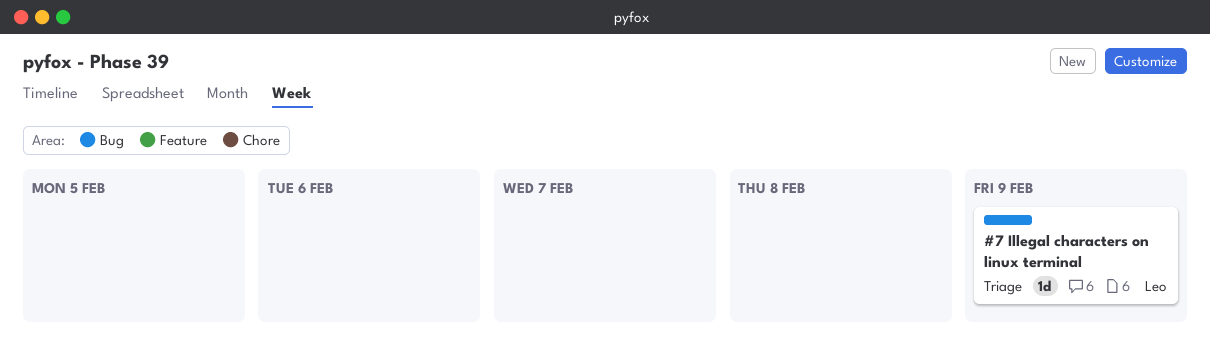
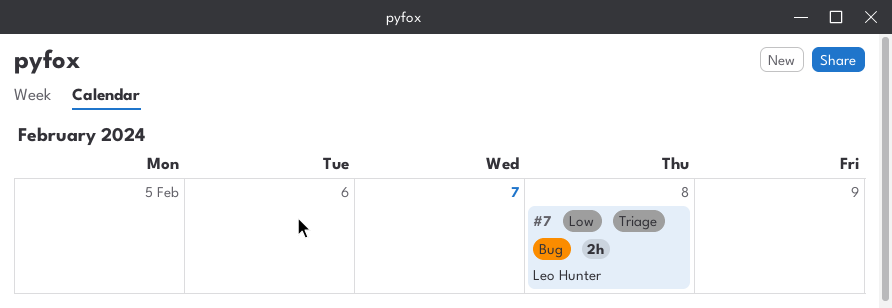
#7, estimate: 1d -> 2h
#7, due: Feb 9 -> Feb 8

